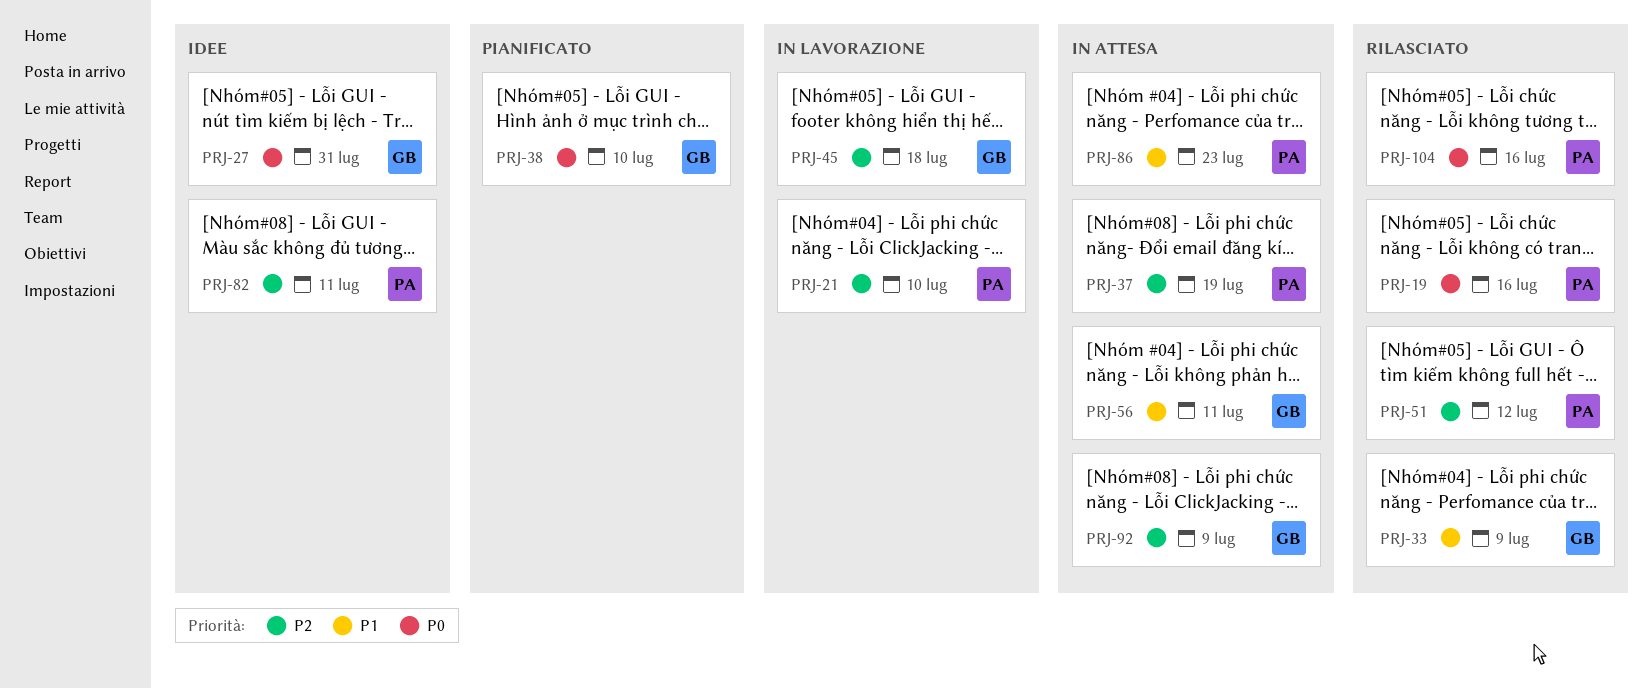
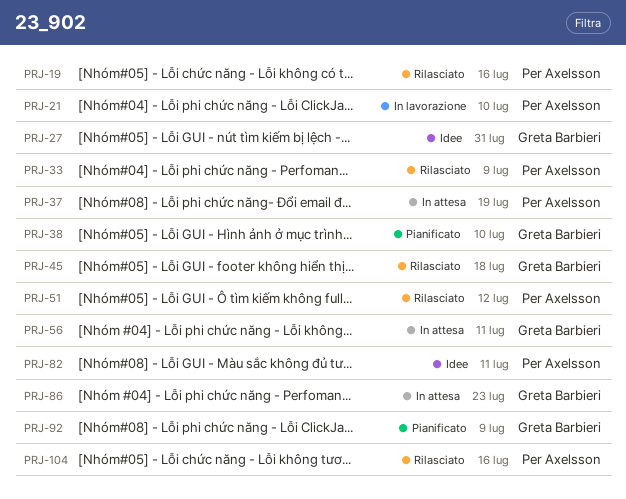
PRJ-33, owner: Greta Barbieri -> Per Axelsson
PRJ-45, status: In lavorazione -> Rilasciato
PRJ-86, owner: Per Axelsson -> Greta Barbieri
PRJ-92, status: In attesa -> Pianificato

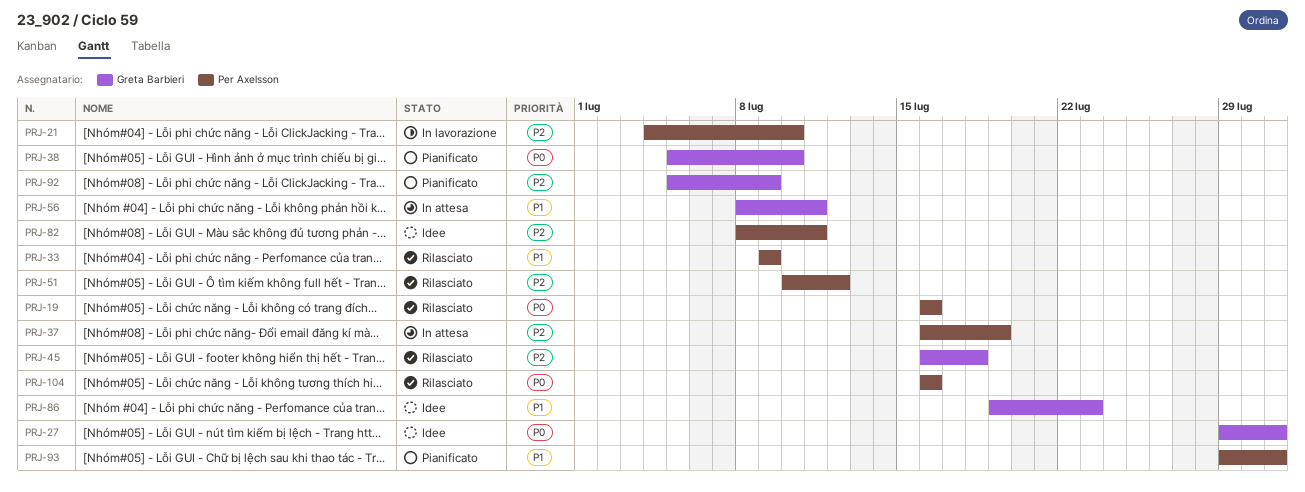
PRJ-86, status: In attesa -> Idee
PRJ-93: none -> present

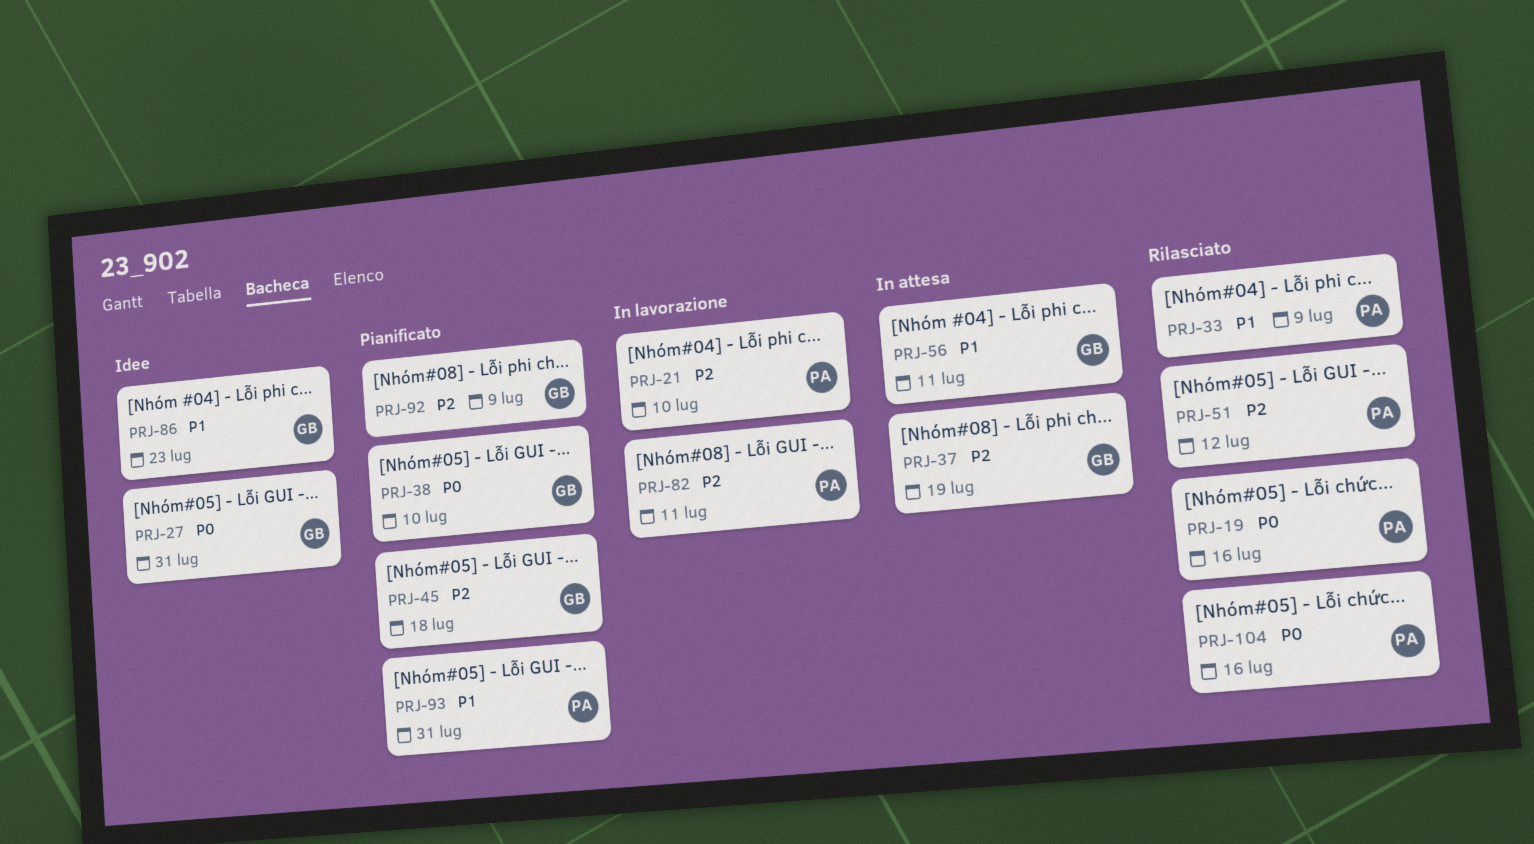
PRJ-37, owner: Per Axelsson -> Greta Barbieri
PRJ-45, status: Rilasciato -> Pianificato
PRJ-82, status: Idee -> In lavorazione

